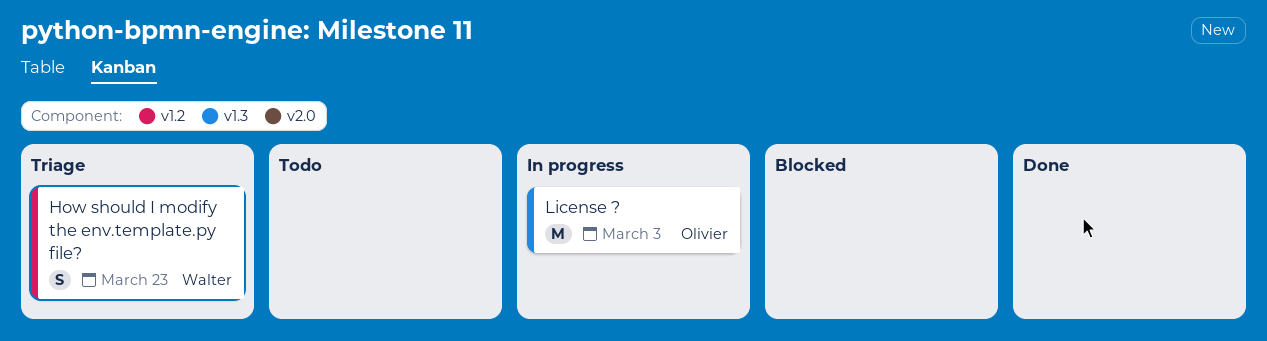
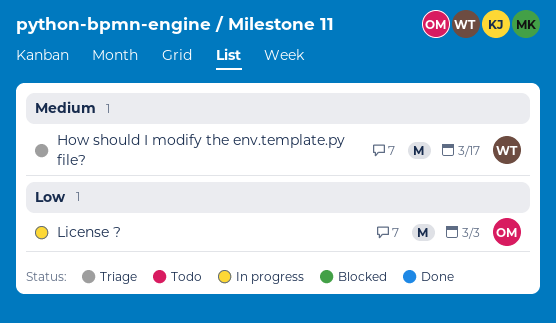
How should I modify the env.template.py file?, estimate: S -> M
How should I modify the env.template.py file?, due: Mar 23 -> Mar 17

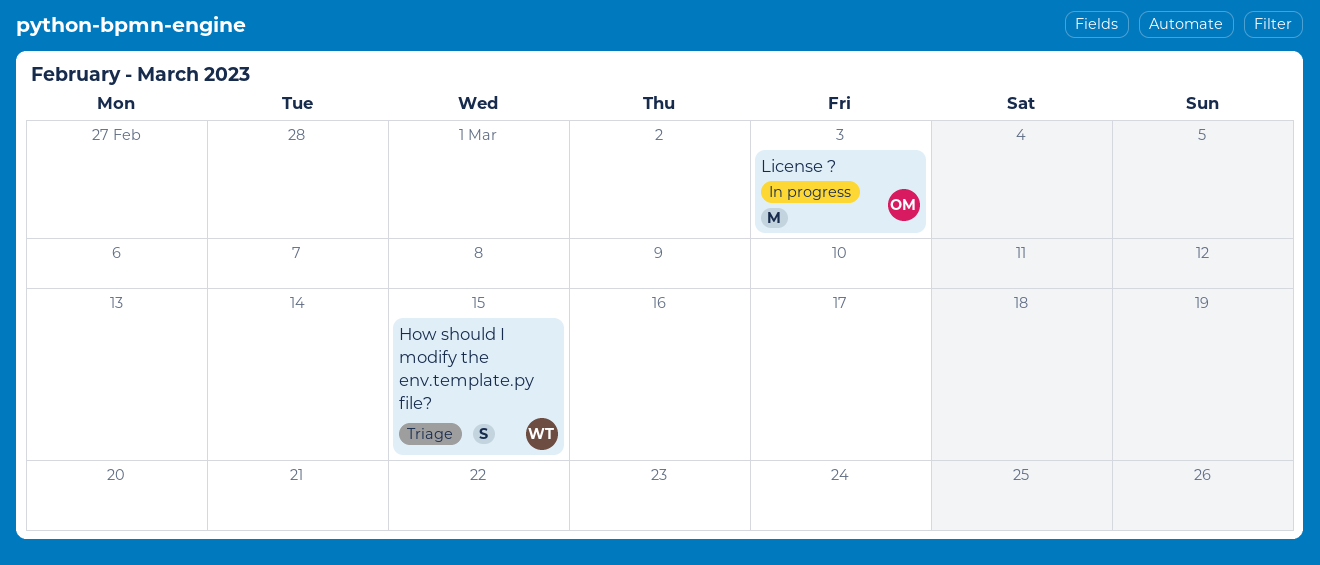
How should I modify the env.template.py file?, estimate: M -> S
How should I modify the env.template.py file?, due: Mar 17 -> Mar 15

